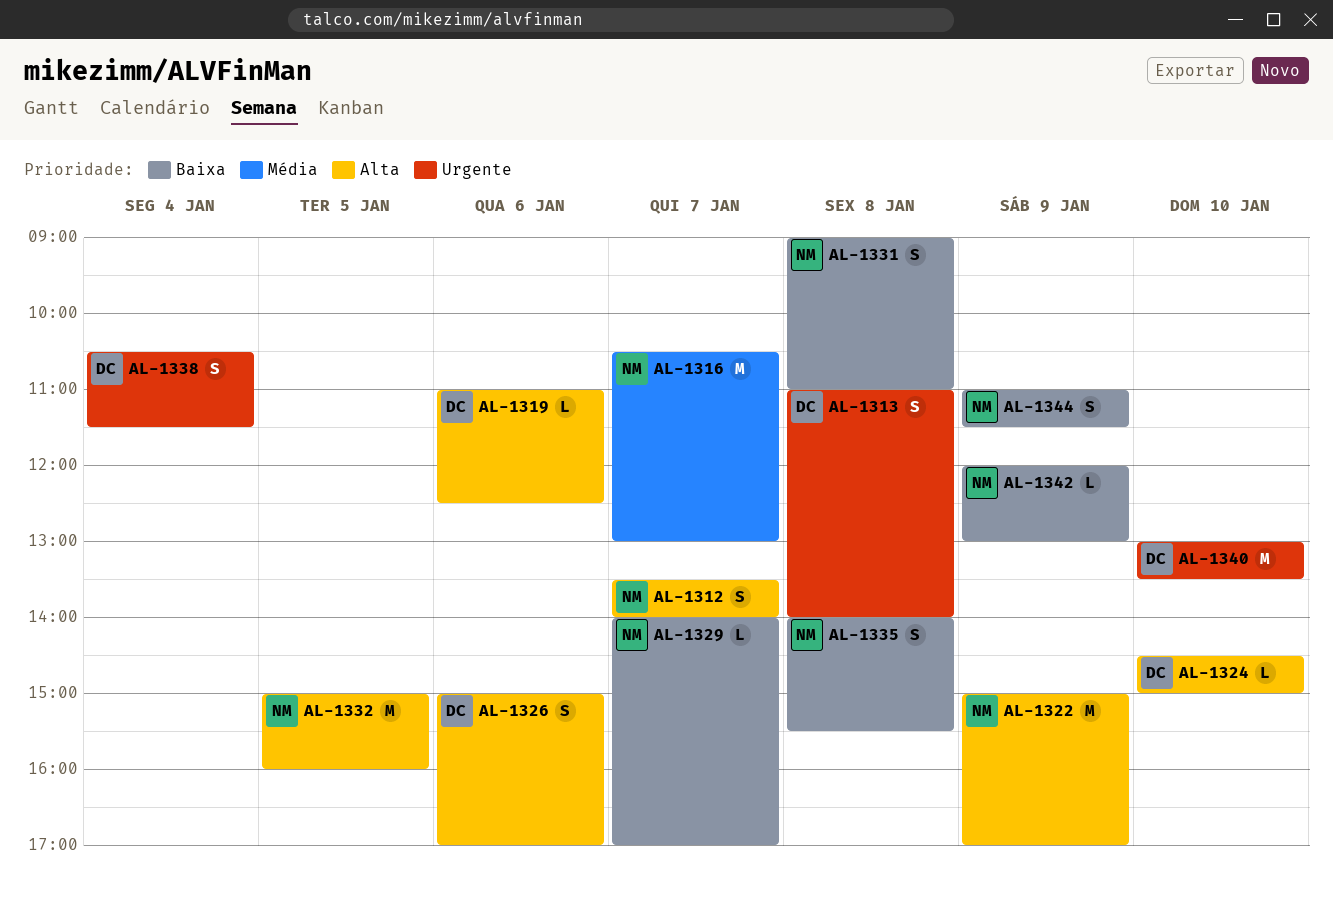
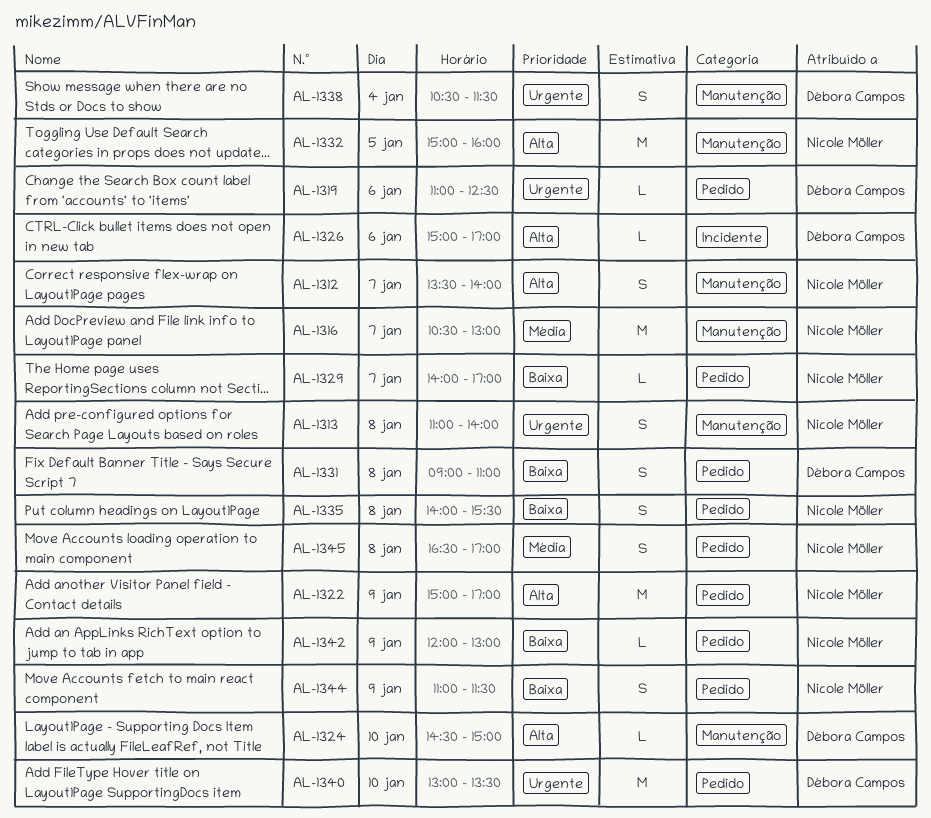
AL-1313, owner: Débora Campos -> Nicole Möller
AL-1319, priority: Alta -> Urgente
AL-1326, estimate: S -> L
AL-1331, owner: Nicole Möller -> Débora Campos
AL-1345: none -> present

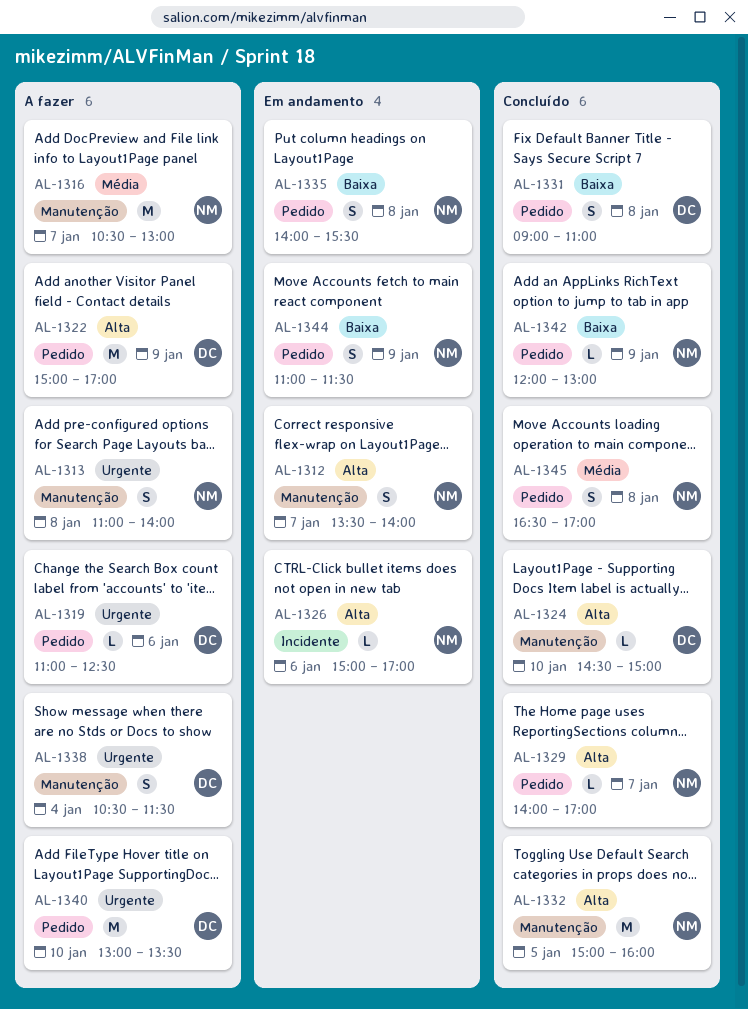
AL-1322, owner: Nicole Möller -> Débora Campos
AL-1326, owner: Débora Campos -> Nicole Möller
AL-1329, priority: Baixa -> Alta

